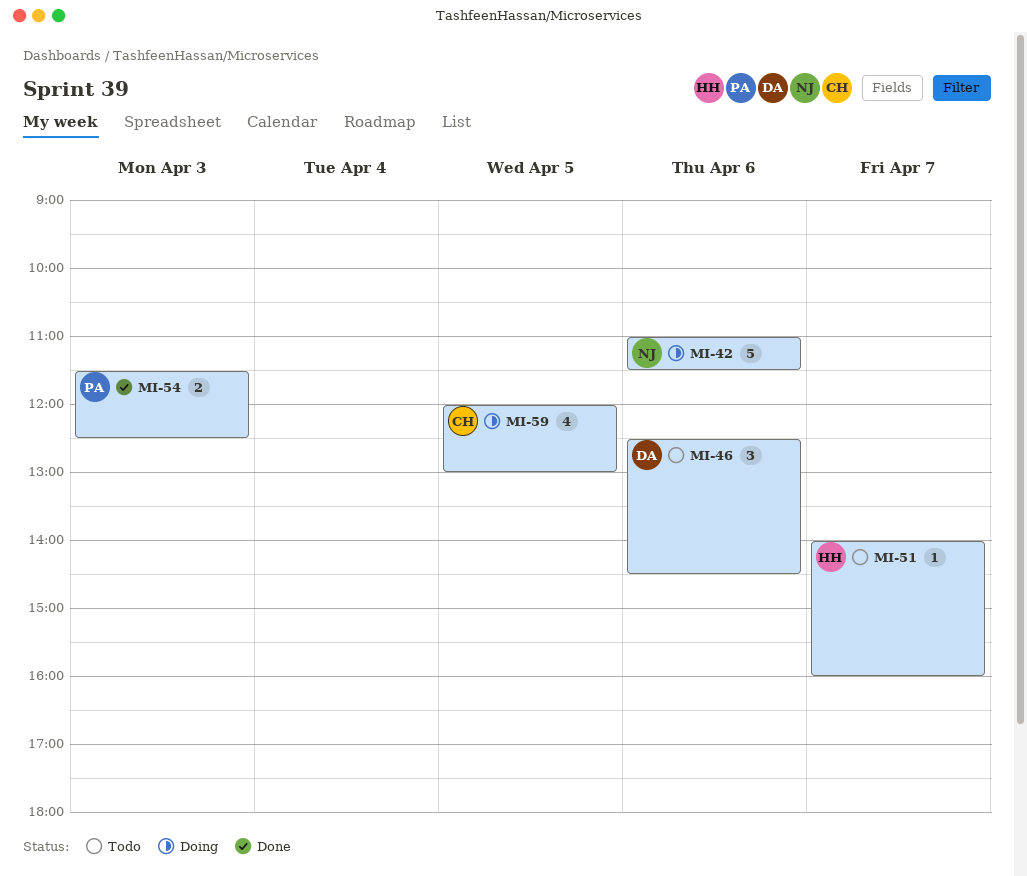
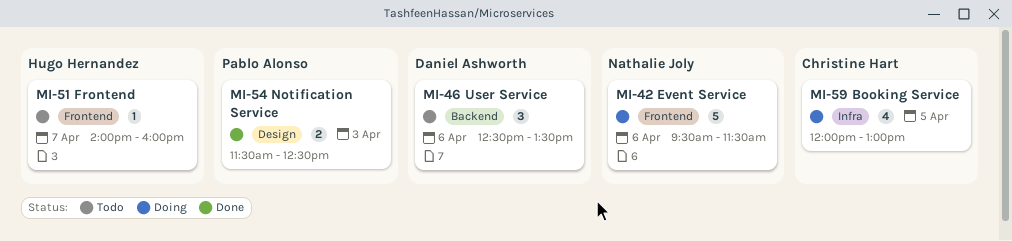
MI-42, begins: 11:00 -> 09:30
MI-46, ends: 14:30 -> 13:30

